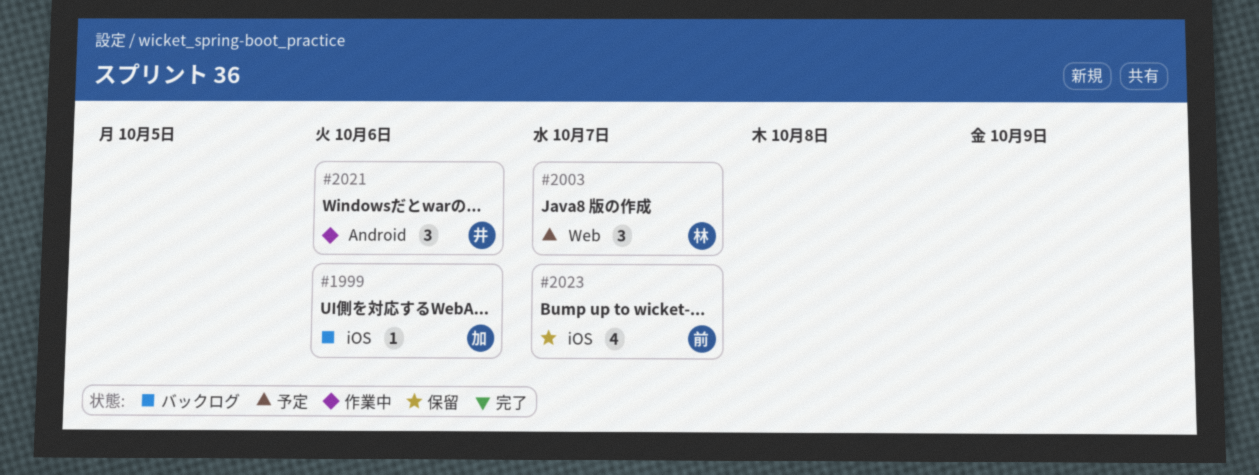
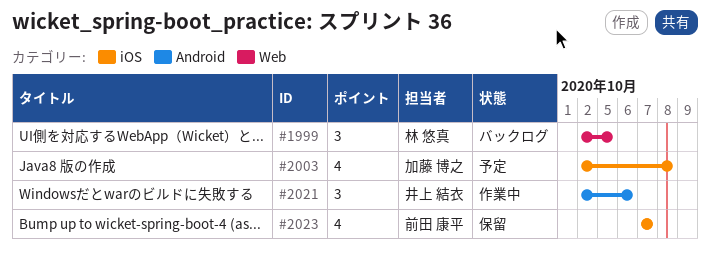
#1999, owner: 加藤 博之 -> 林 悠真
#1999, label: iOS -> Web
#1999, estimate: 1 -> 3
#1999, due: Oct 6 -> Oct 5
#2003, owner: 林 悠真 -> 加藤 博之
#2003, label: Web -> iOS
#2003, estimate: 3 -> 4
#2003, due: Oct 7 -> Oct 8

